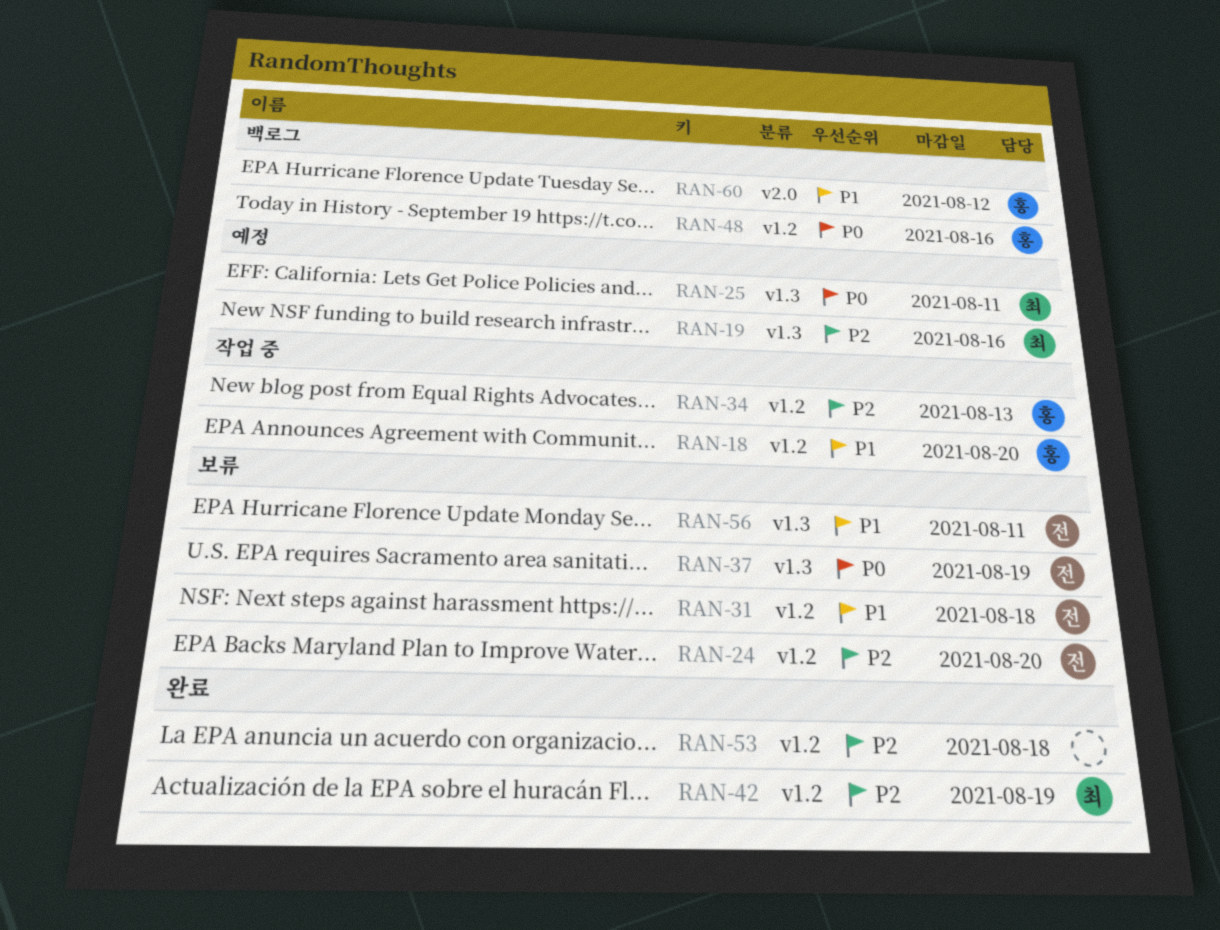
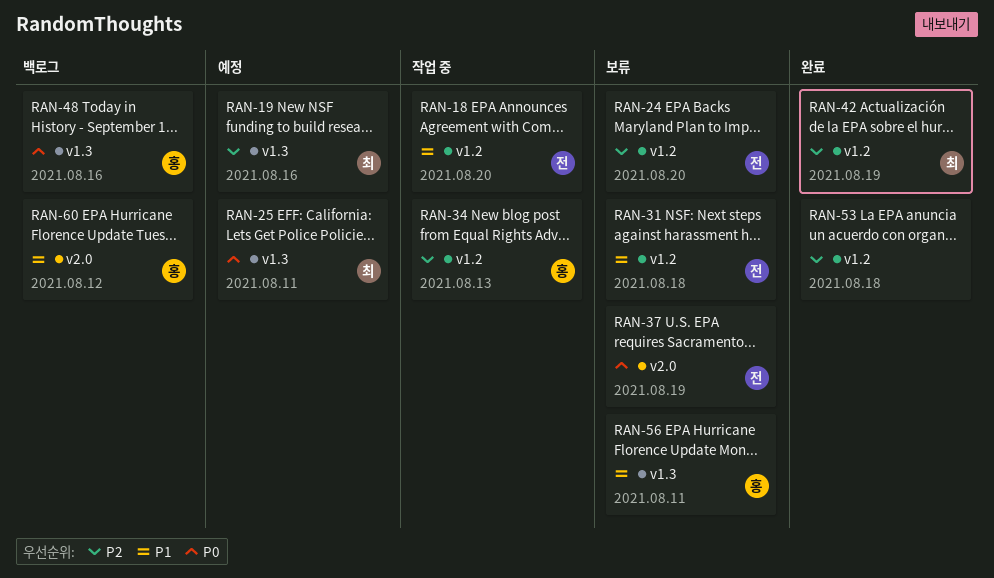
RAN-18, owner: 홍 -> 전
RAN-37, label: v1.3 -> v2.0
RAN-48, label: v1.2 -> v1.3
RAN-56, owner: 전 -> 홍

